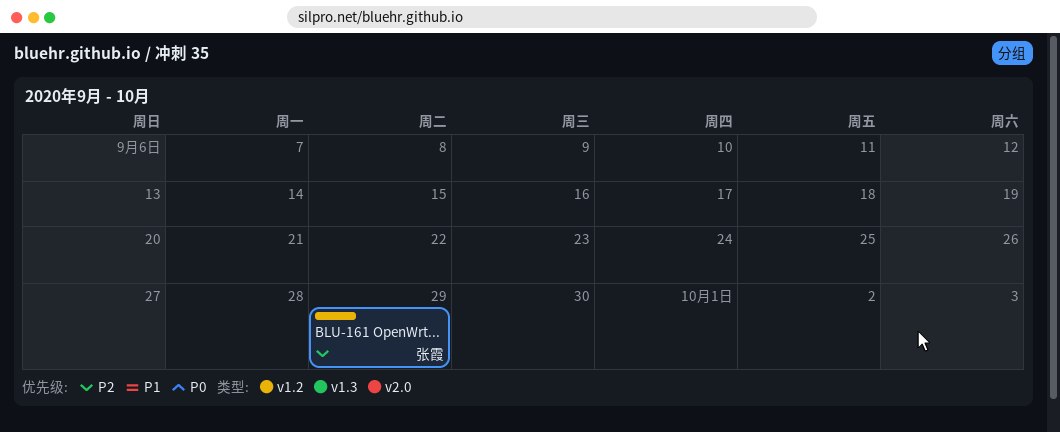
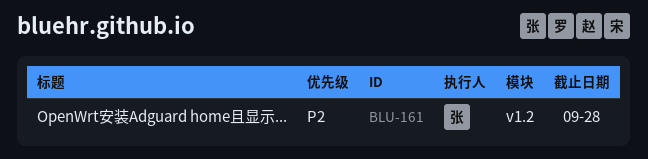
BLU-161, due: Sep 29 -> Sep 28

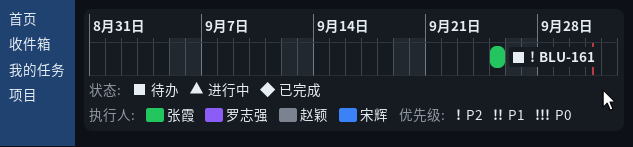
BLU-161, due: Sep 28 -> Sep 25

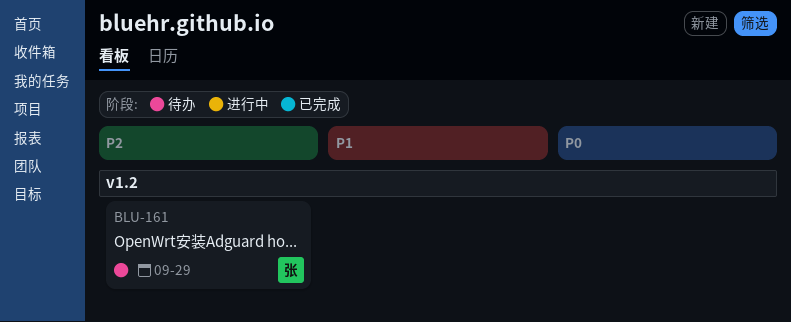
BLU-161, due: Sep 25 -> Sep 29

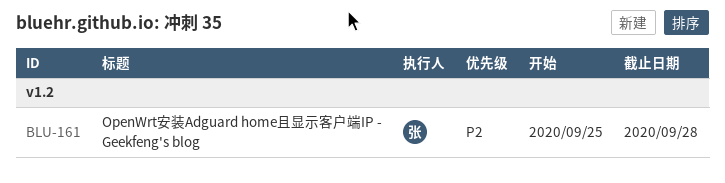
BLU-161, due: Sep 29 -> Sep 28

